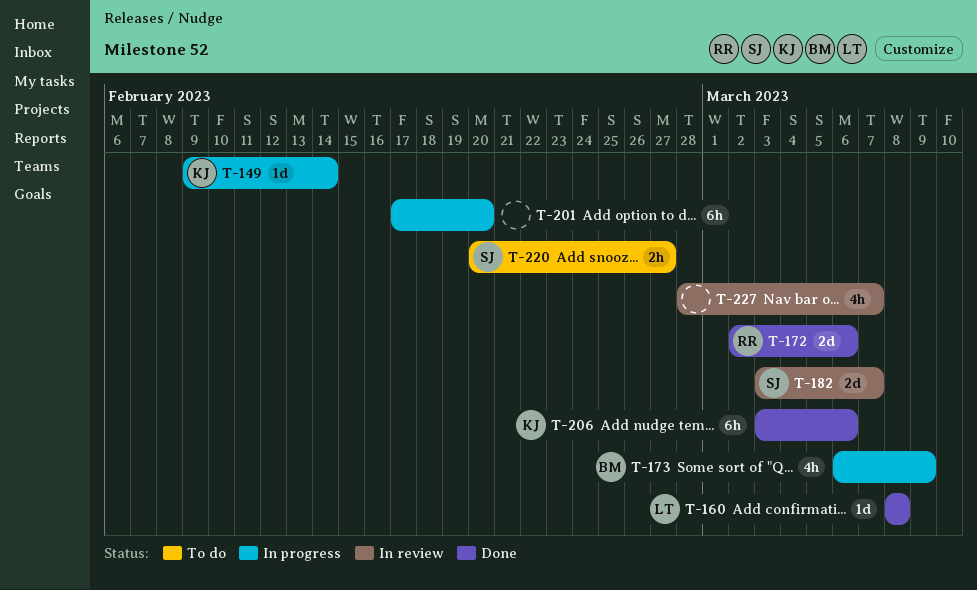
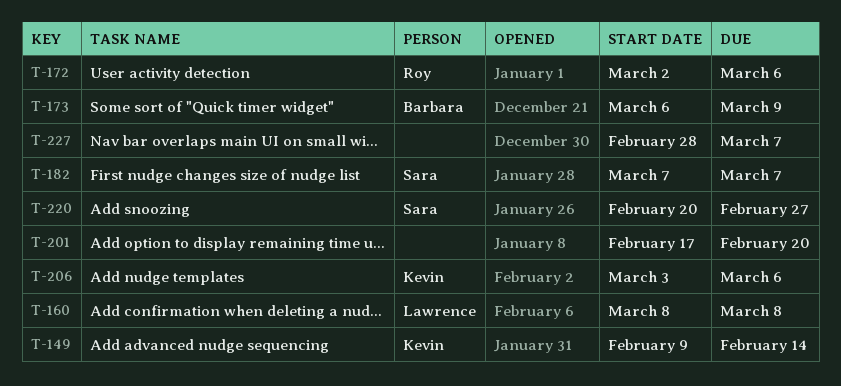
T-182, start: Mar 3 -> Mar 7

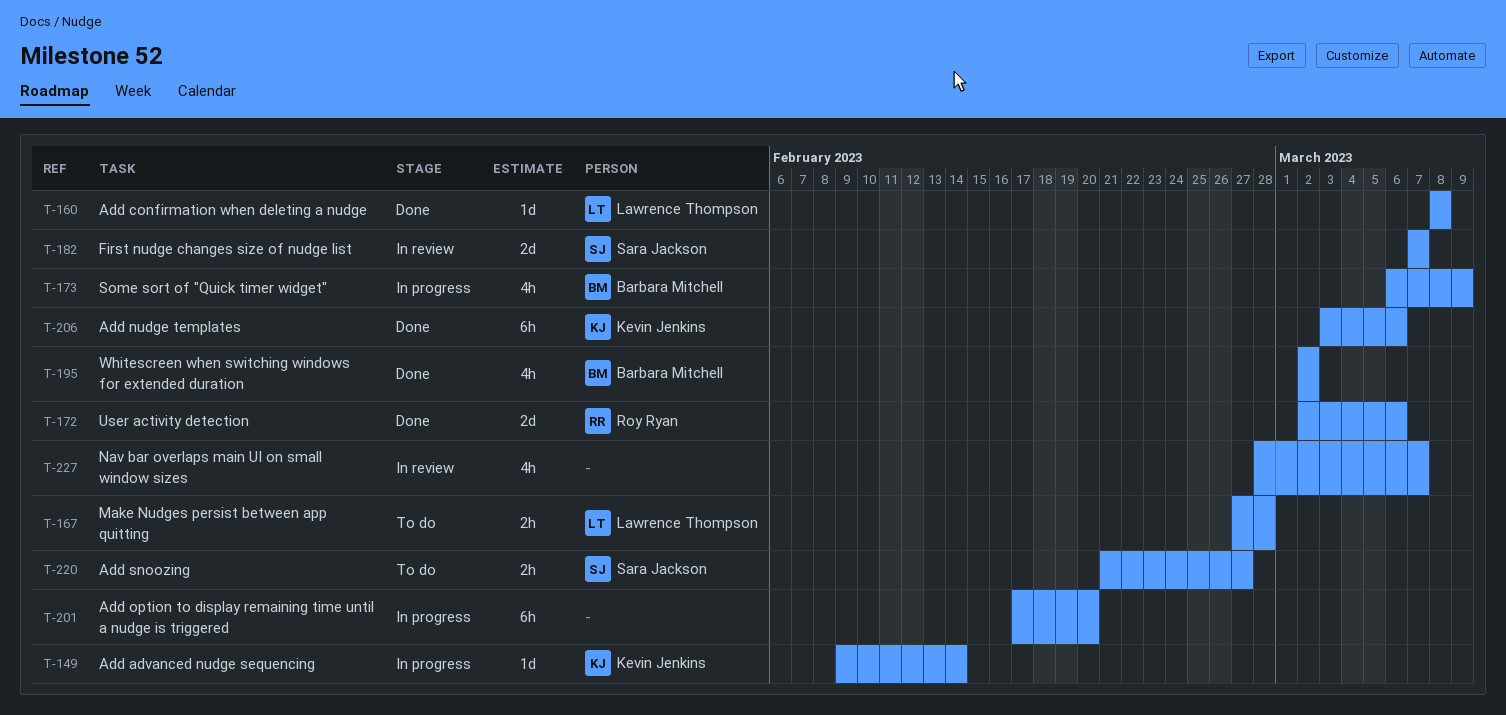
T-167: none -> present
T-195: none -> present
T-220, start: Feb 20 -> Feb 21

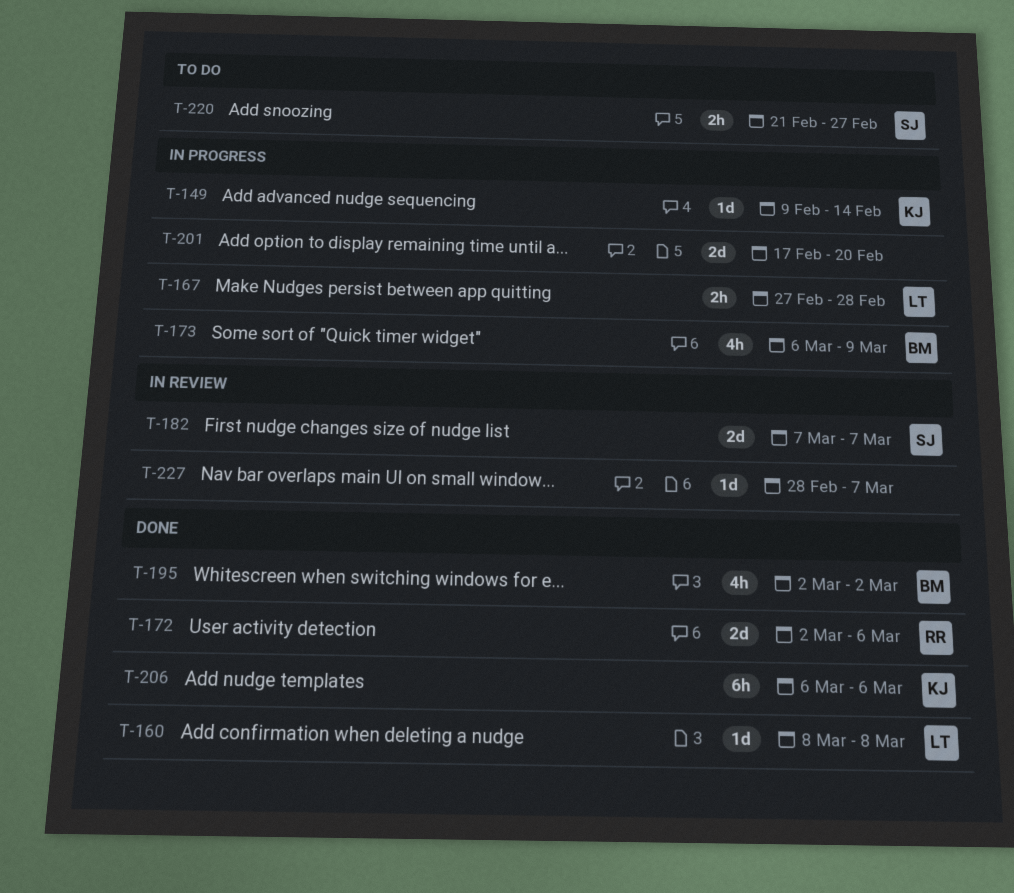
T-167, status: To do -> In progress
T-201, estimate: 6h -> 2d
T-206, start: Mar 3 -> Mar 6
T-227, estimate: 4h -> 1d

